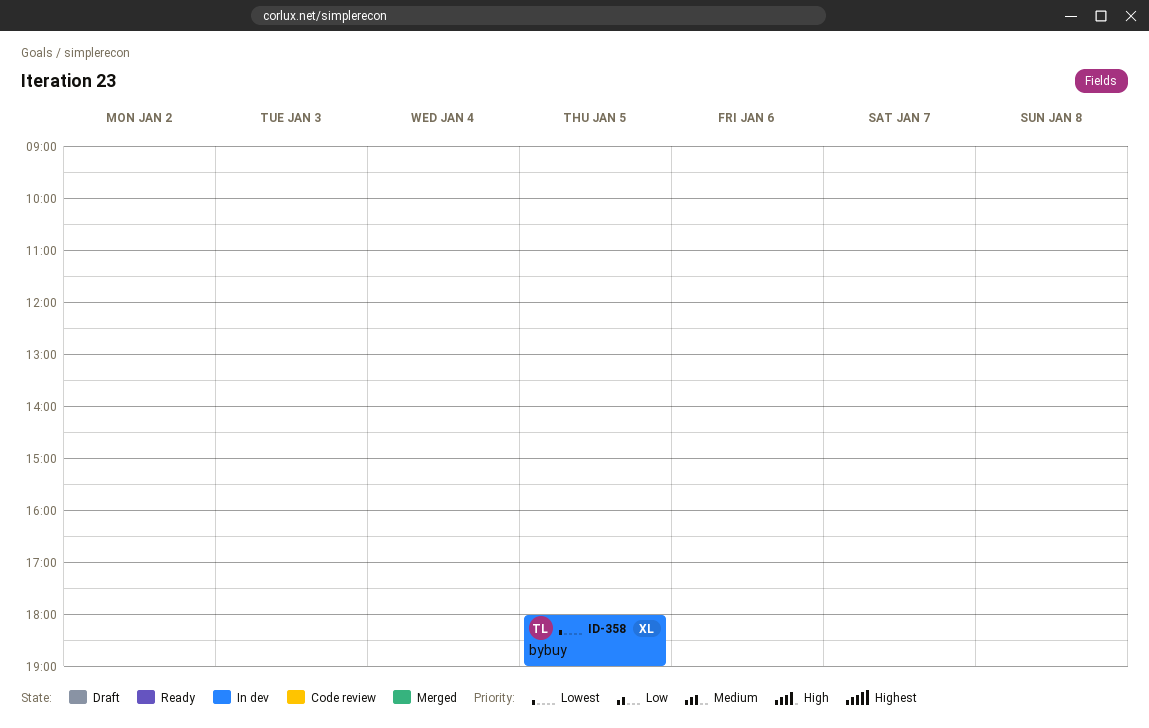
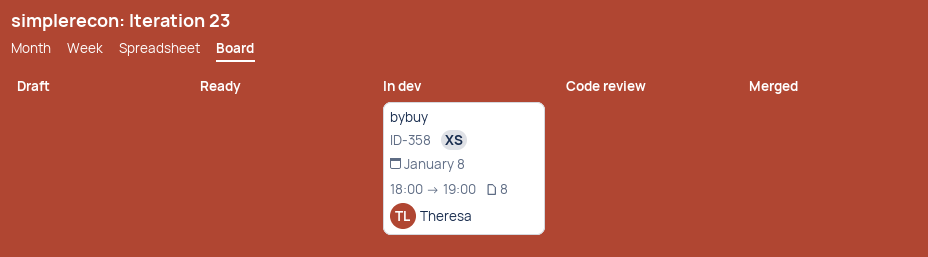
ID-358, estimate: XL -> XS
ID-358, day: Jan 5 -> Jan 8

